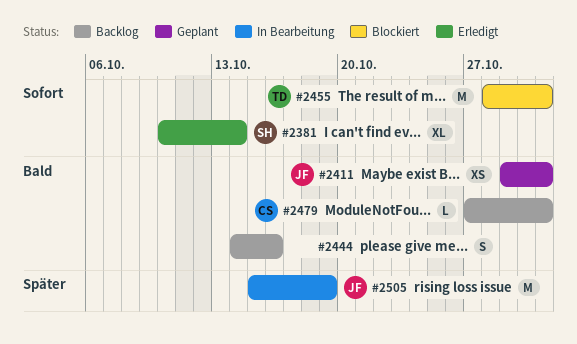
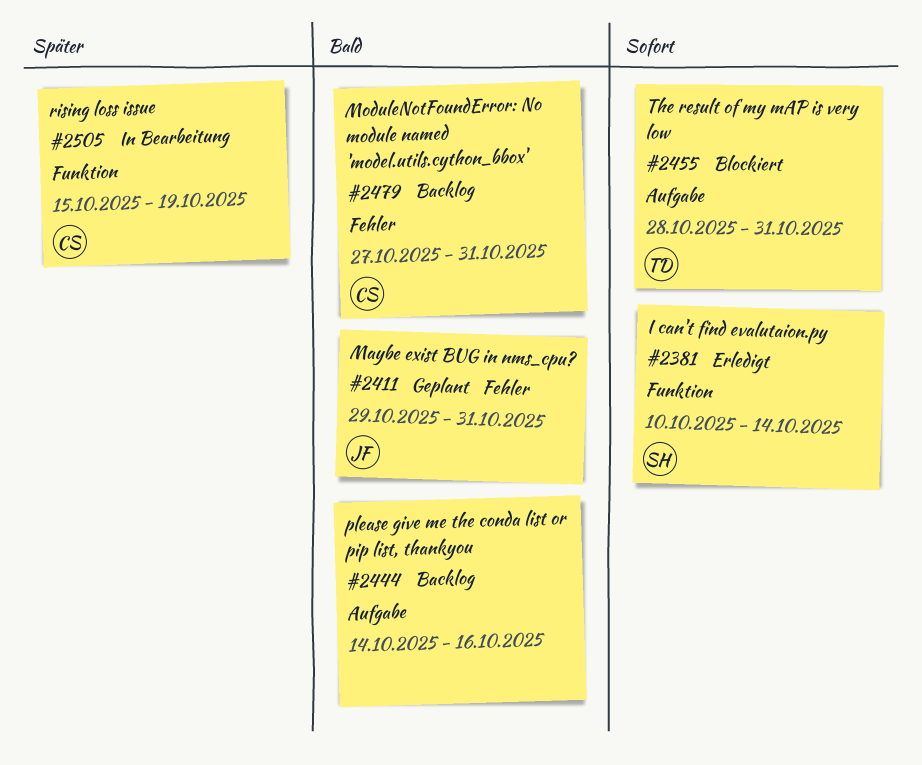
#2505, owner: JF -> CS

